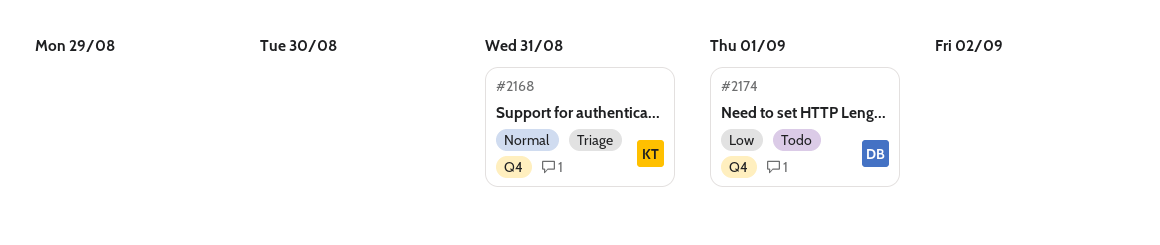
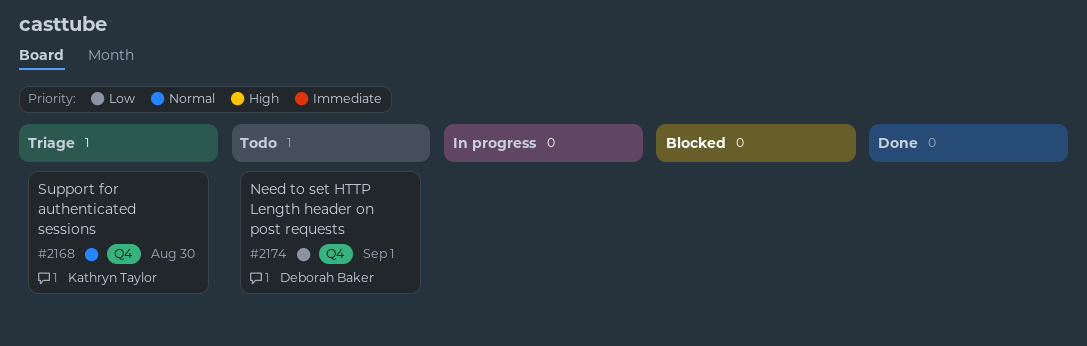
#2168, due: Aug 31 -> Aug 30

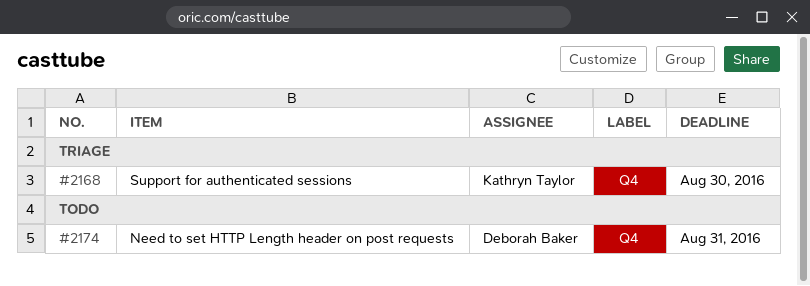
#2174, due: Sep 1 -> Aug 31

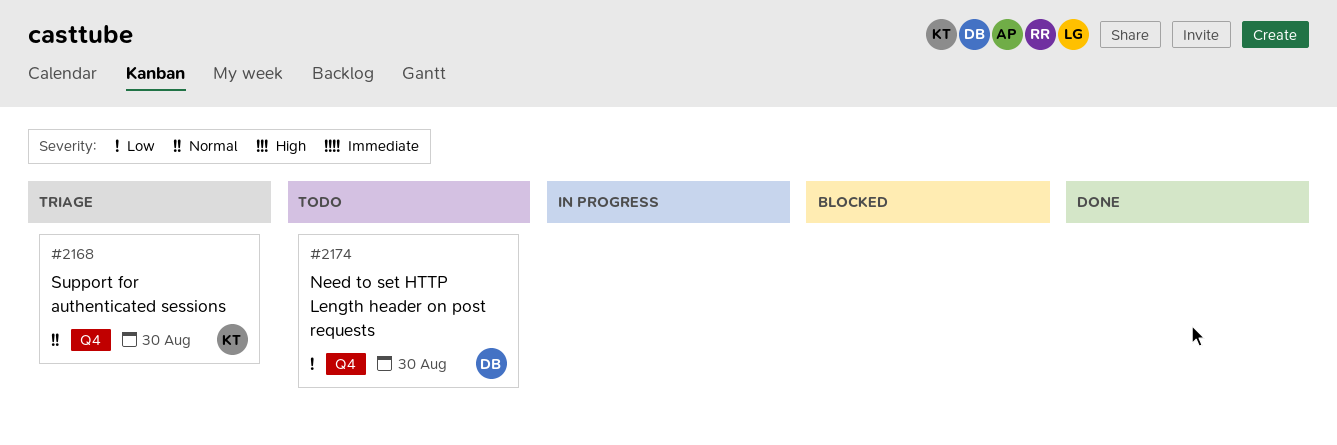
#2174, due: Aug 31 -> Aug 30

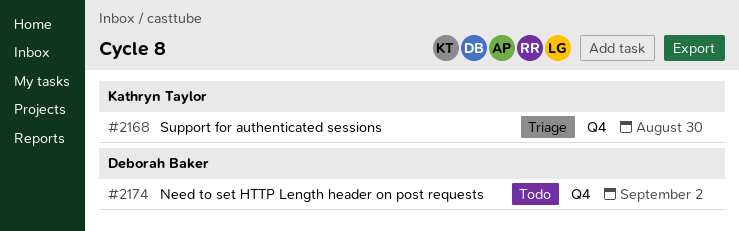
#2174, due: Aug 30 -> Sep 2

